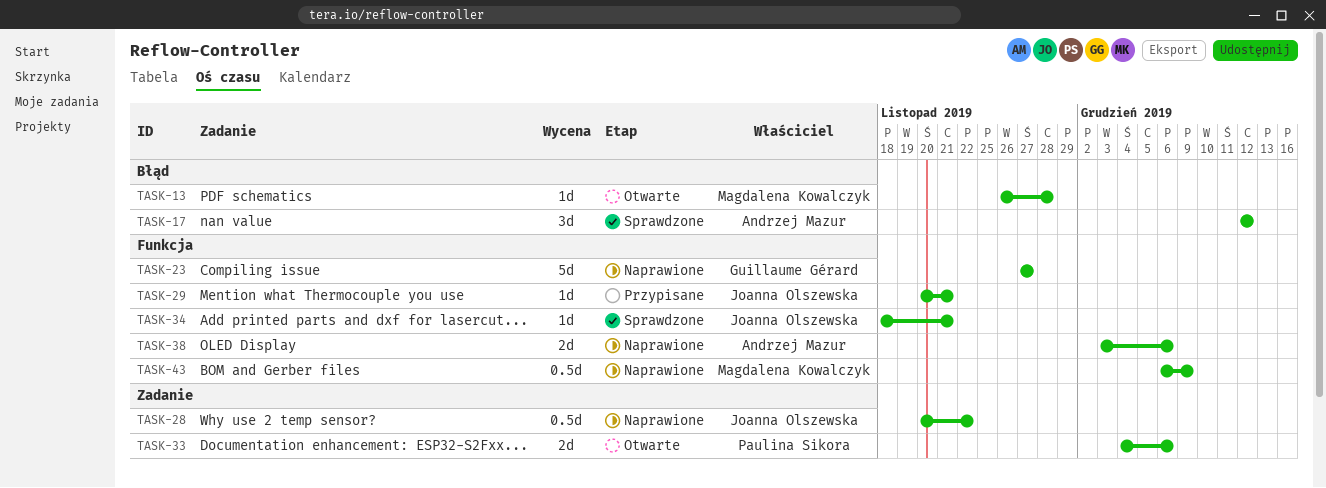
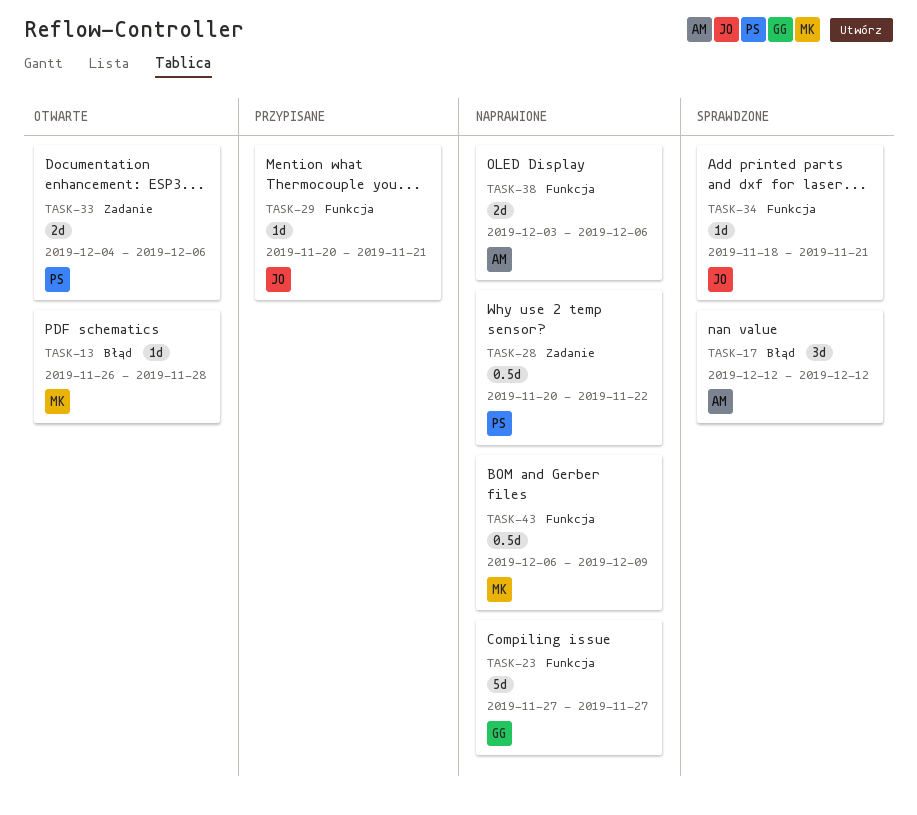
TASK-28, owner: Joanna Olszewska -> Paulina Sikora

